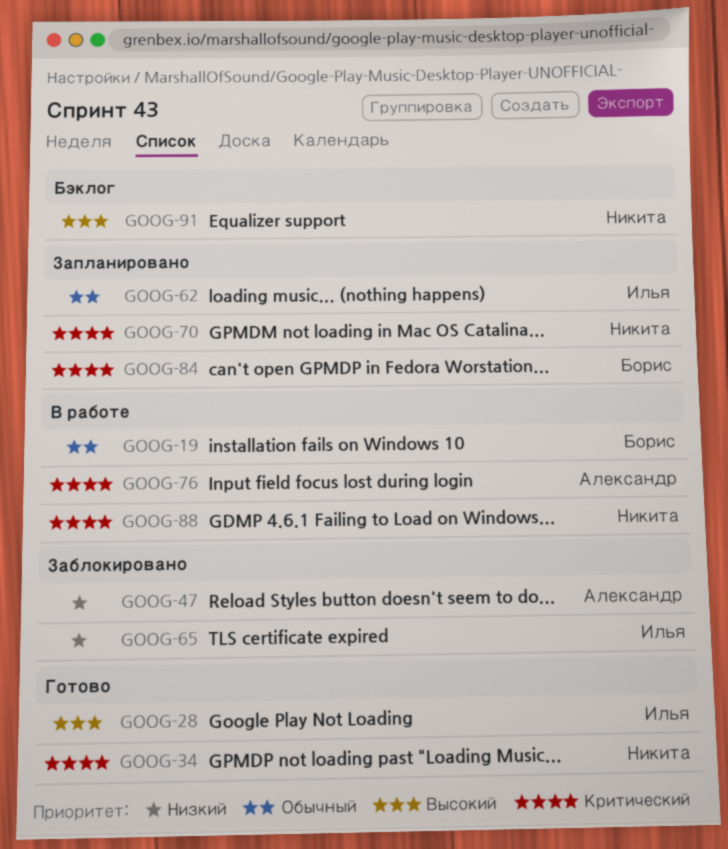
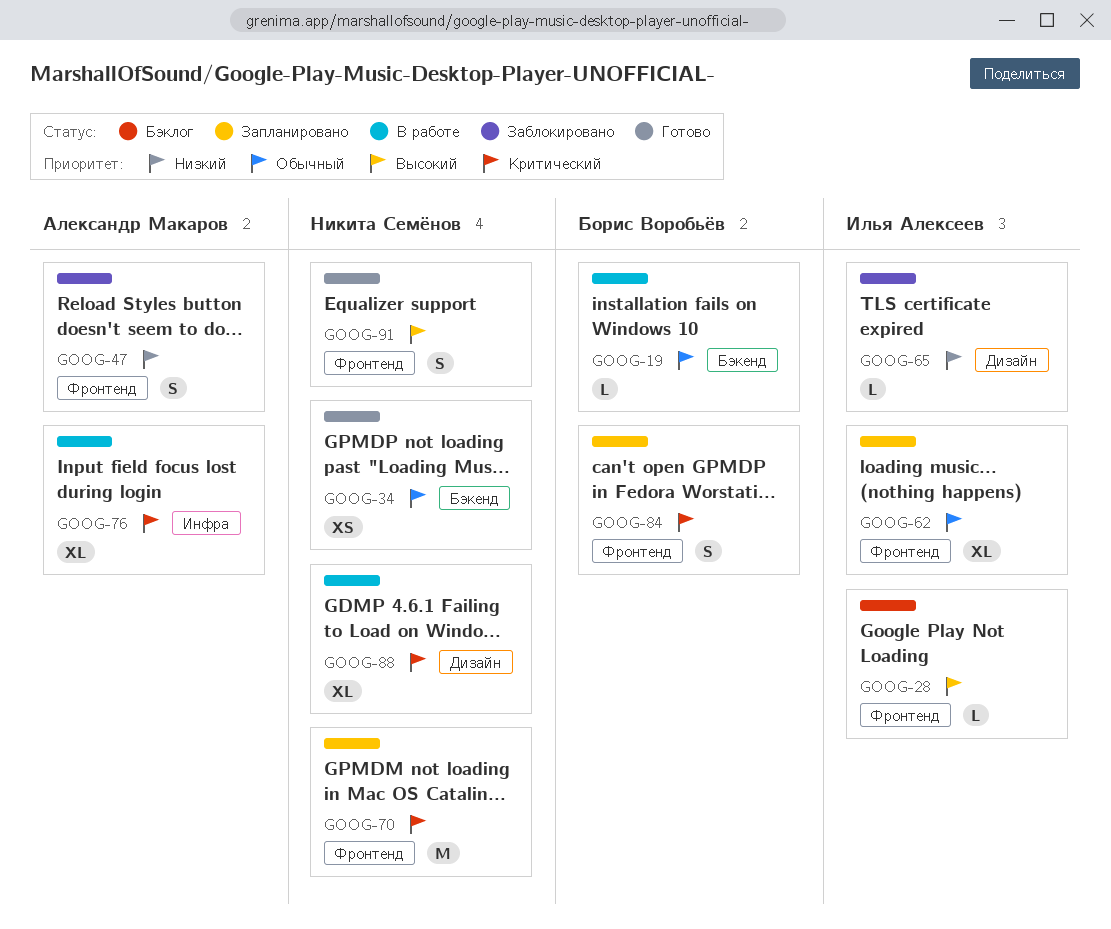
GOOG-28, status: Готово -> Бэклог
GOOG-34, priority: Критический -> Обычный
GOOG-91, status: Бэклог -> Готово

